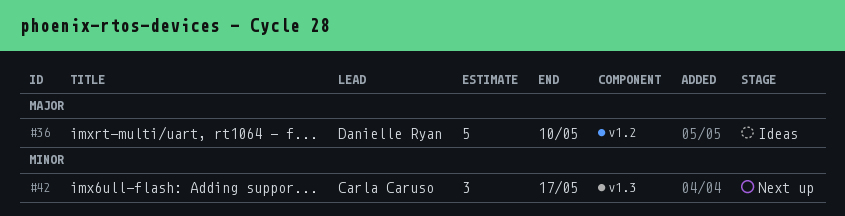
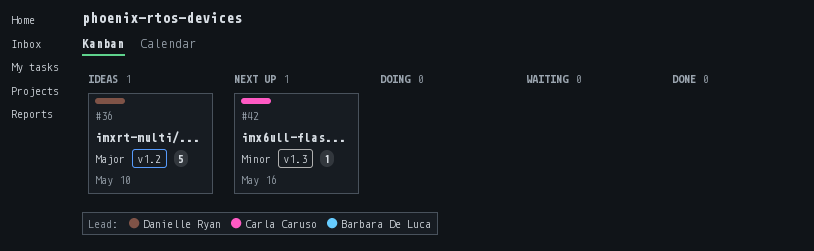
#42, estimate: 3 -> 1
#42, due: May 17 -> May 16

